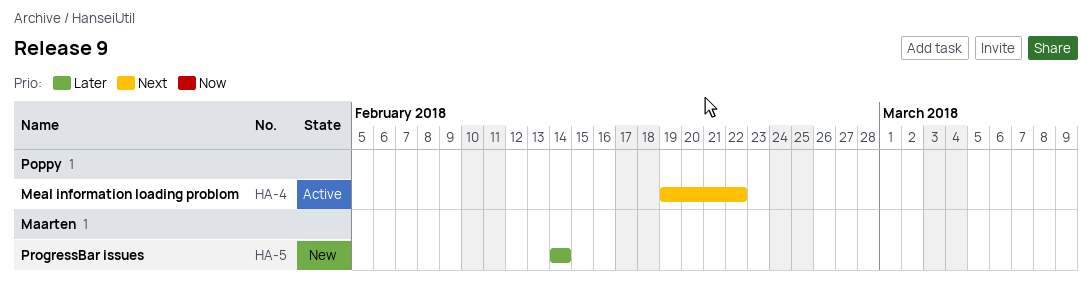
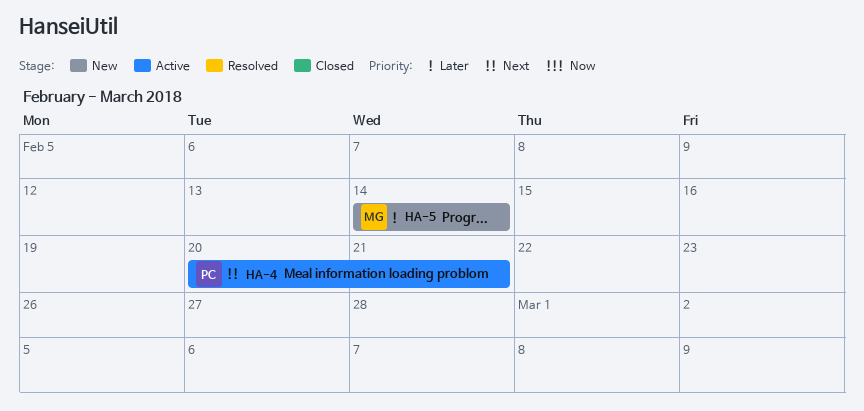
HA-4, start: Feb 19 -> Feb 20
HA-4, due: Feb 22 -> Feb 21

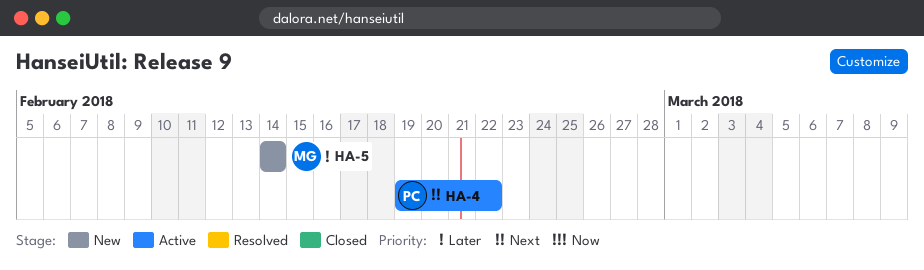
HA-4, start: Feb 20 -> Feb 19
HA-4, due: Feb 21 -> Feb 22

